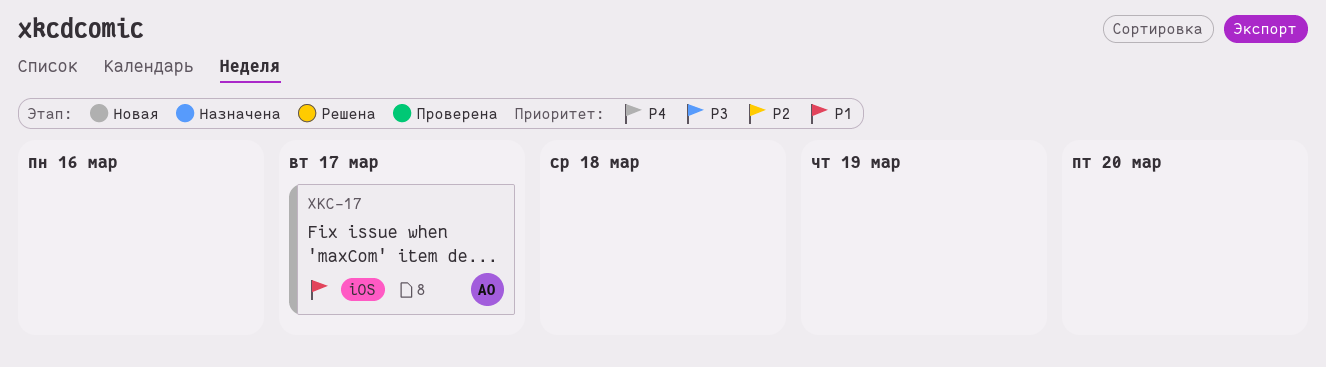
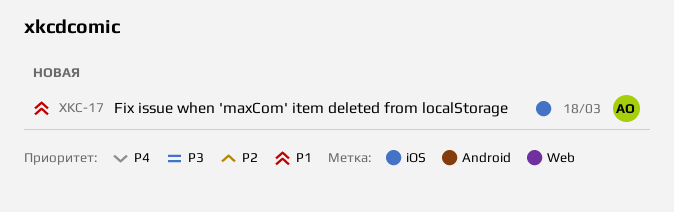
XKC-17, due: Mar 17 -> Mar 18

